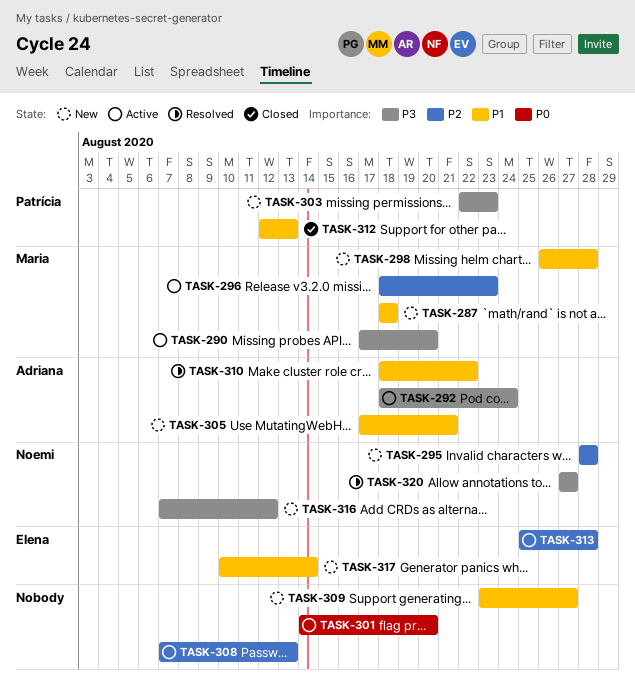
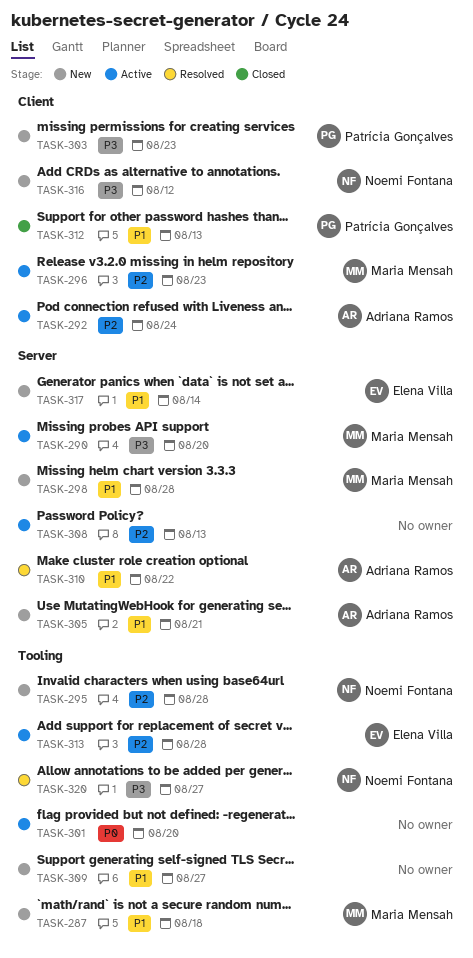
TASK-292, priority: P3 -> P2

